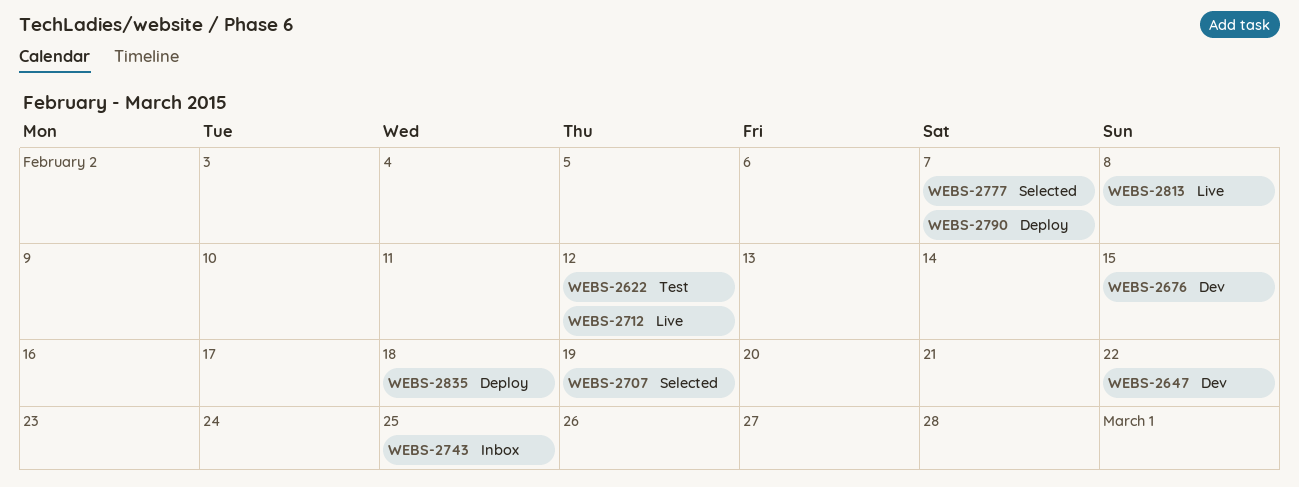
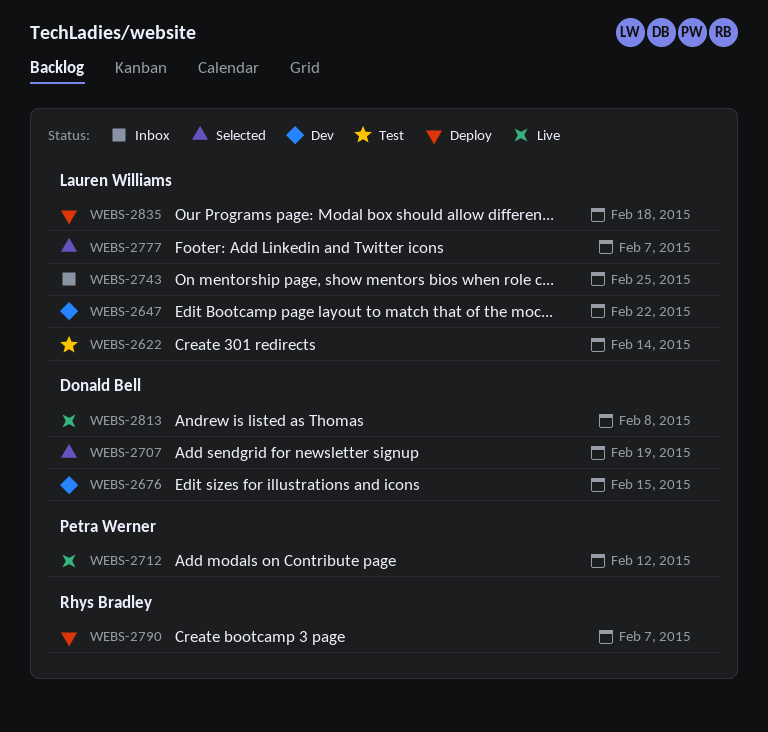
WEBS-2622, due: Feb 12 -> Feb 14

